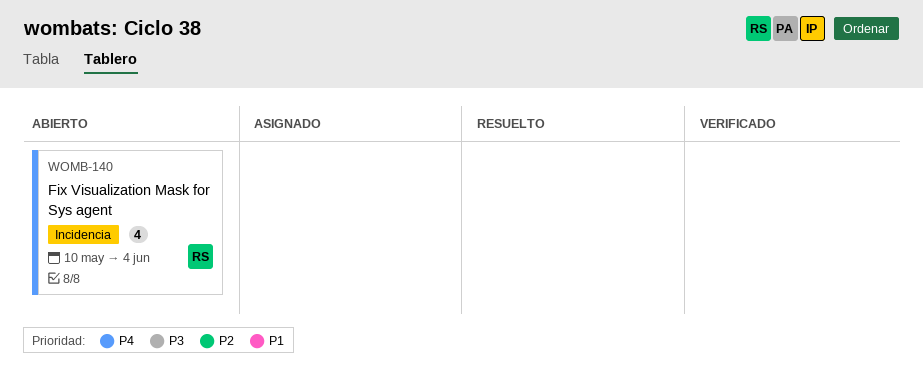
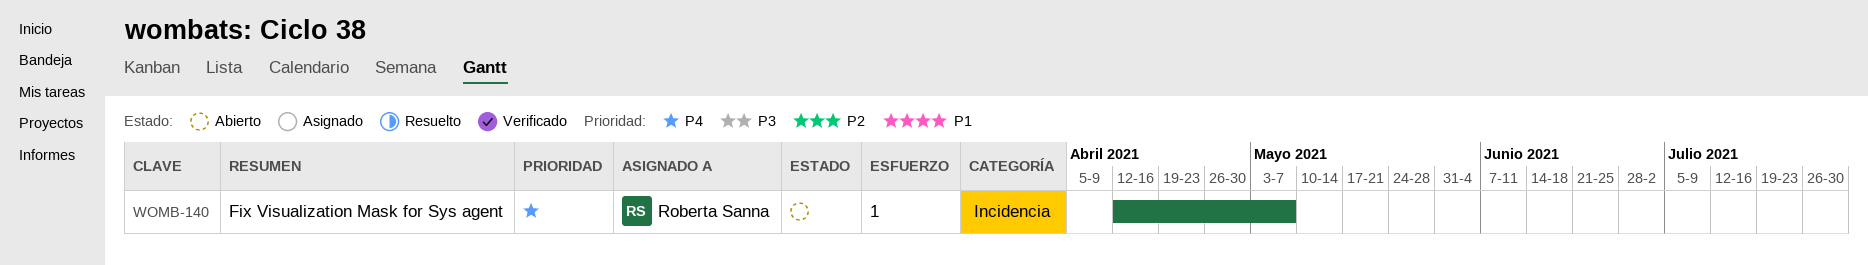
WOMB-140, estimate: 4 -> 1
WOMB-140, start: May 10 -> Apr 12
WOMB-140, due: Jun 4 -> May 7

